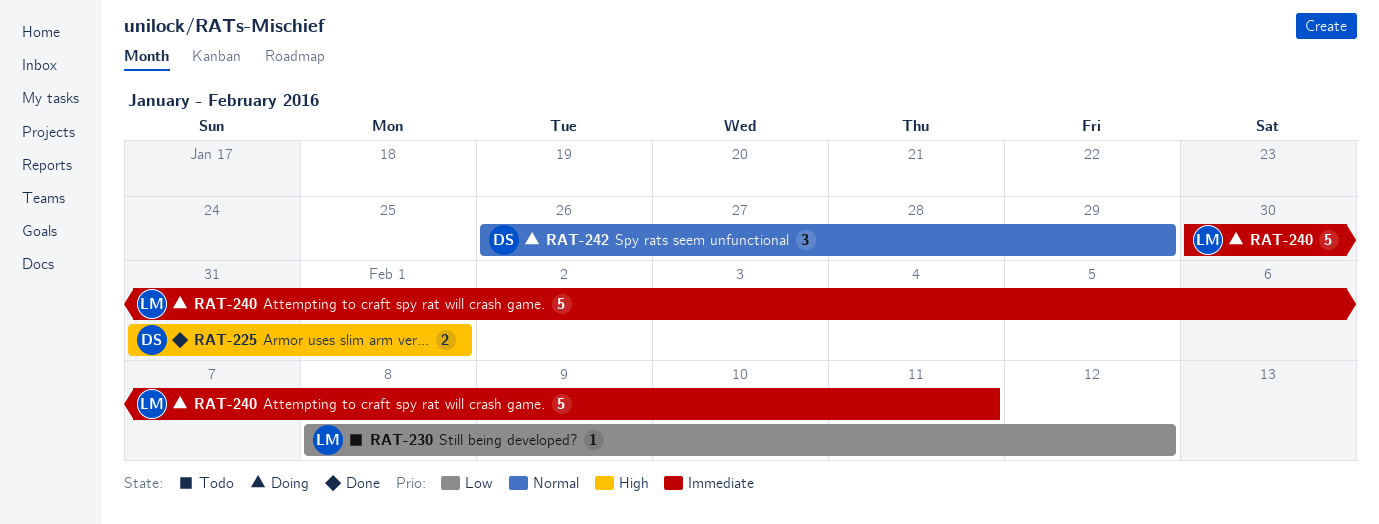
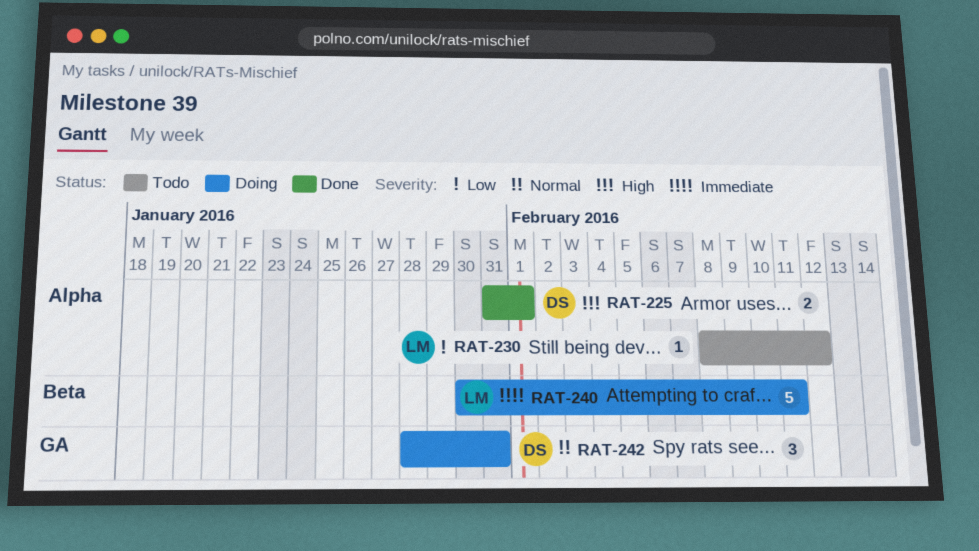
RAT-242, start: Jan 26 -> Jan 28
RAT-242, due: Jan 29 -> Jan 31

